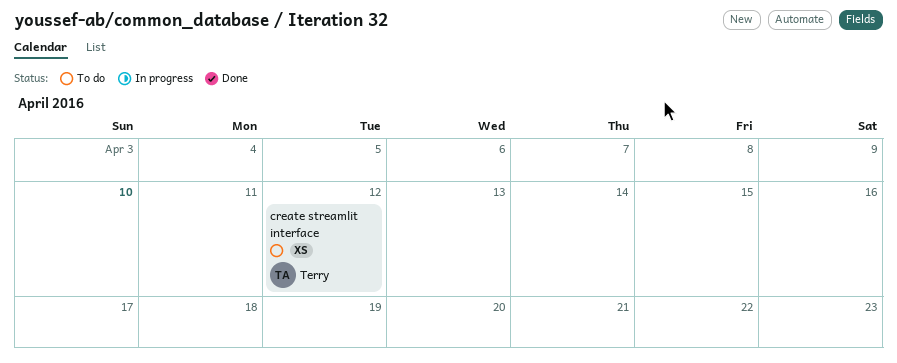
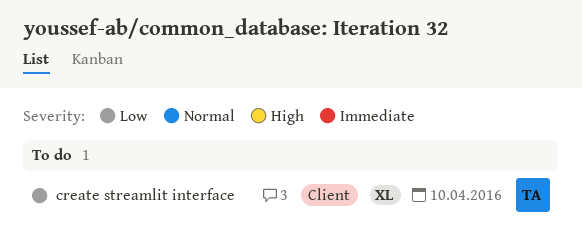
create streamlit interface, estimate: XS -> XL
create streamlit interface, due: Apr 12 -> Apr 10

